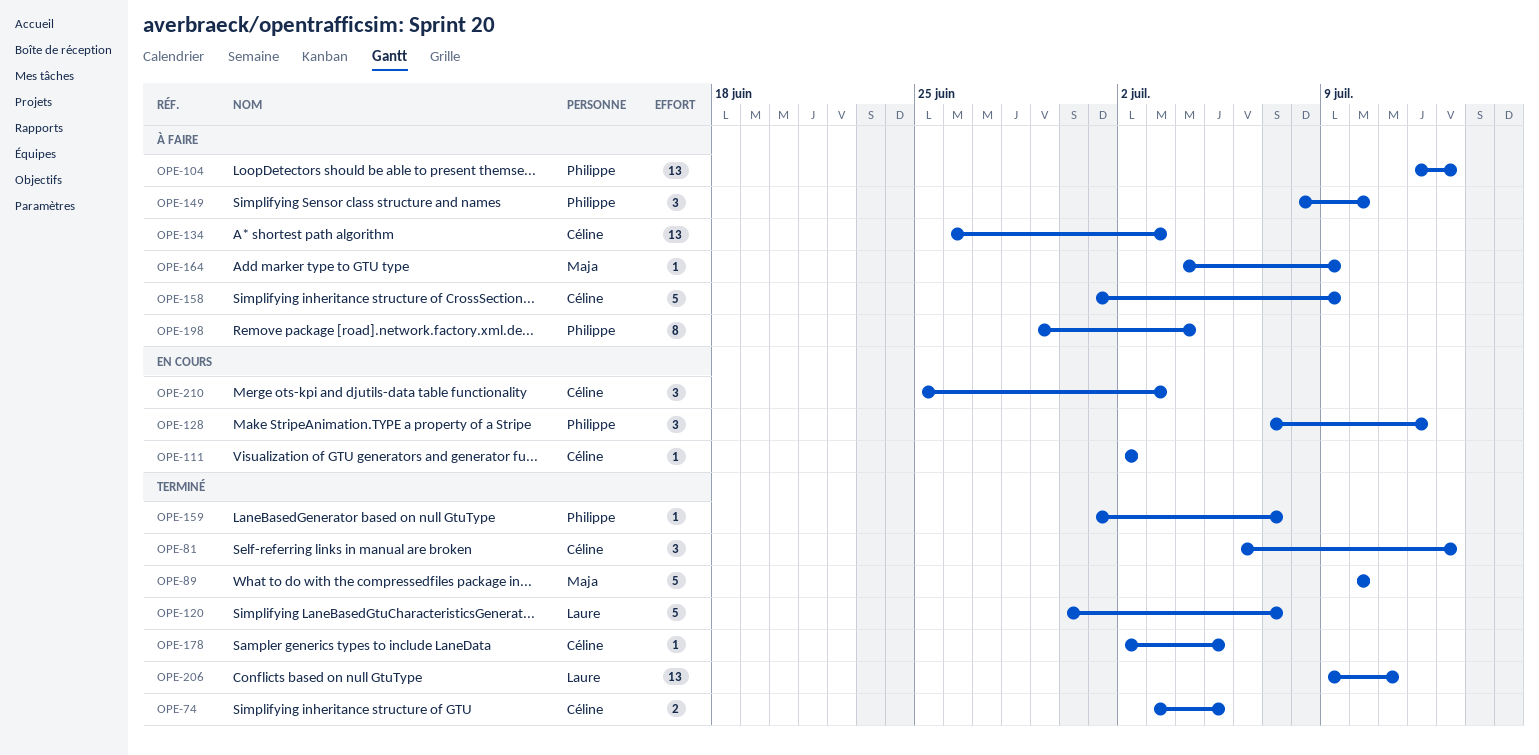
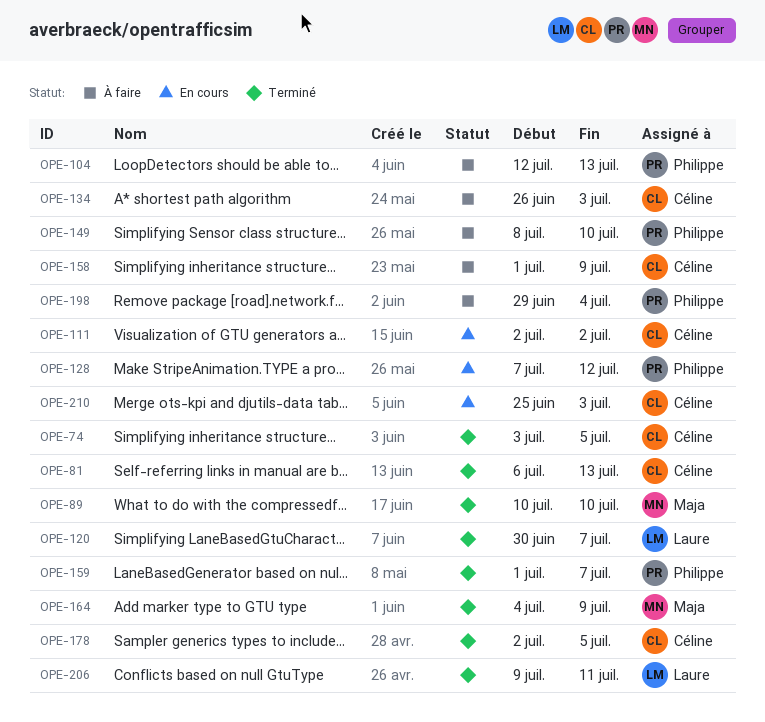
OPE-164, status: À faire -> Terminé

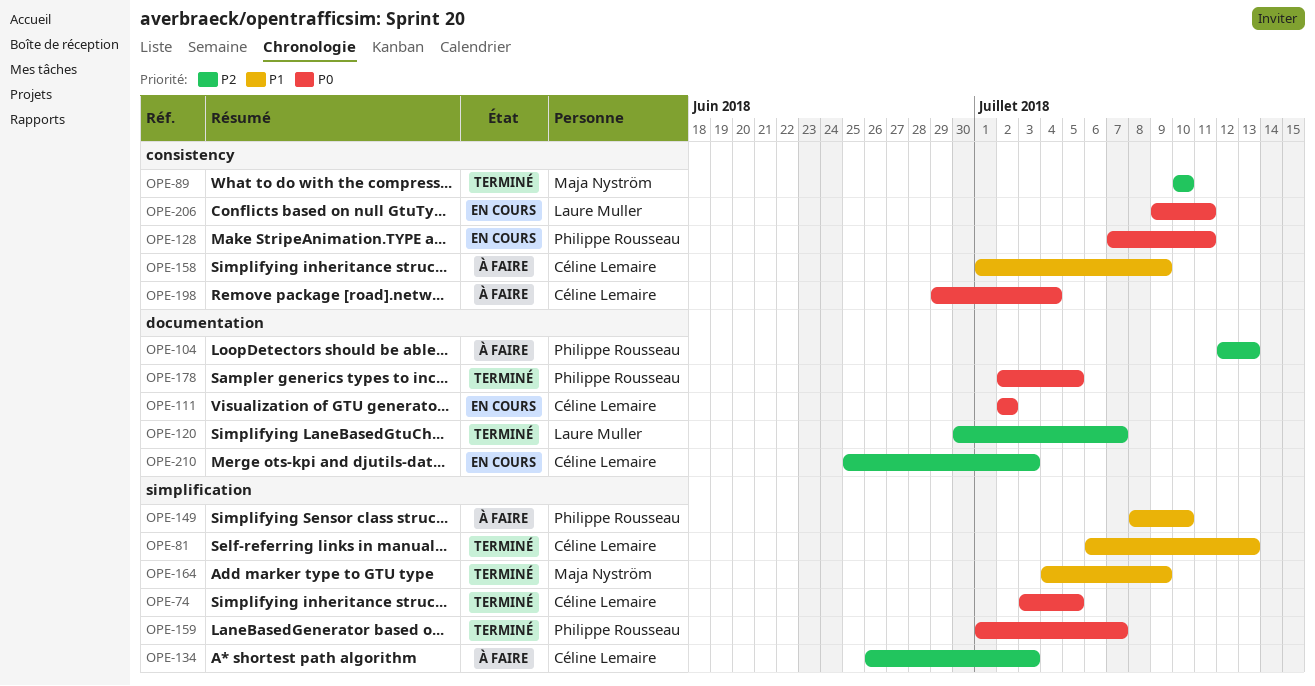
OPE-128, due: Jul 12 -> Jul 11
OPE-178, owner: Céline Lemaire -> Philippe Rousseau
OPE-198, owner: Philippe Rousseau -> Céline Lemaire
OPE-206, status: Terminé -> En cours

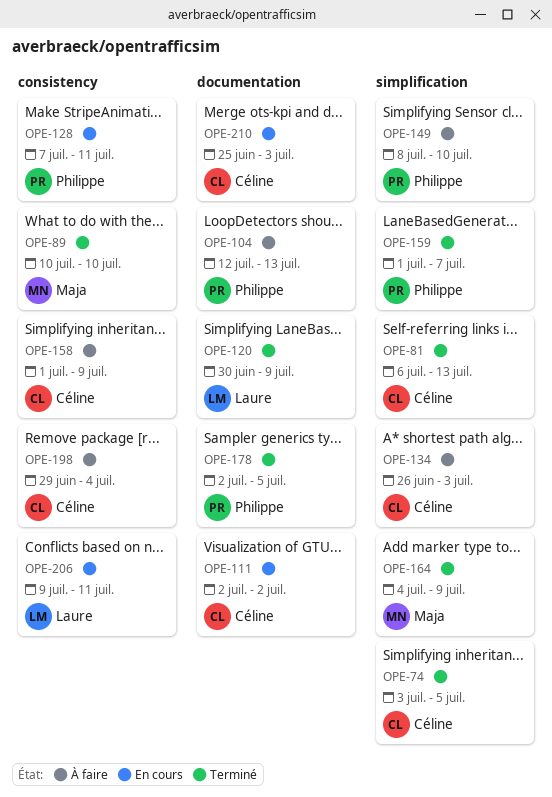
OPE-120, due: Jul 7 -> Jul 9

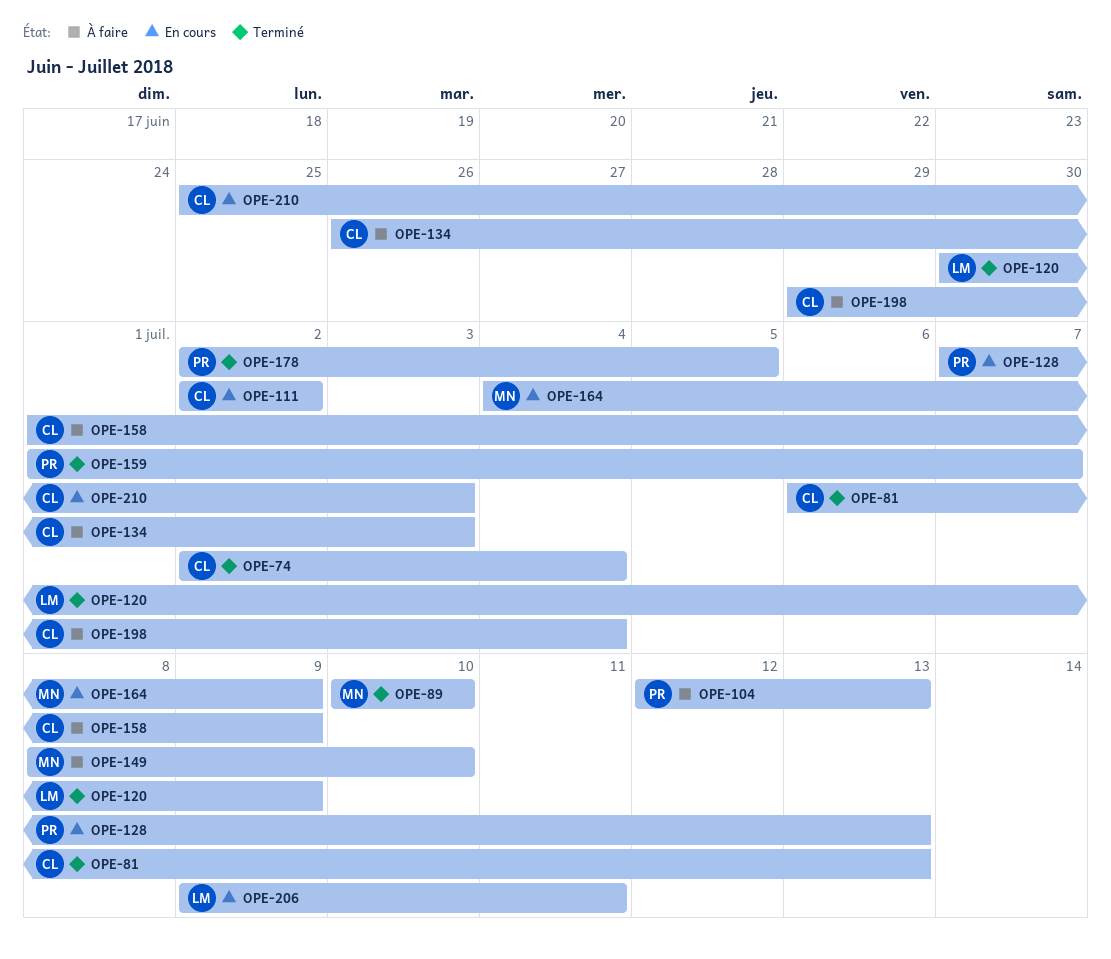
OPE-74, start: Jul 3 -> Jul 2
OPE-74, due: Jul 5 -> Jul 4
OPE-128, due: Jul 11 -> Jul 13
OPE-149, owner: Philippe -> Maja
OPE-164, status: Terminé -> En cours

